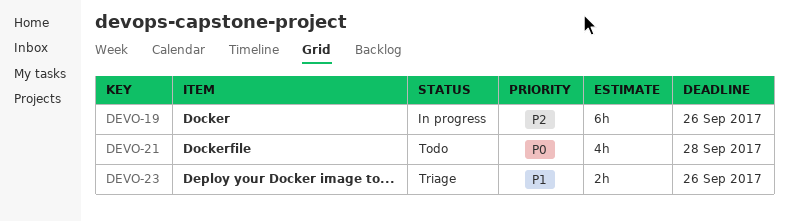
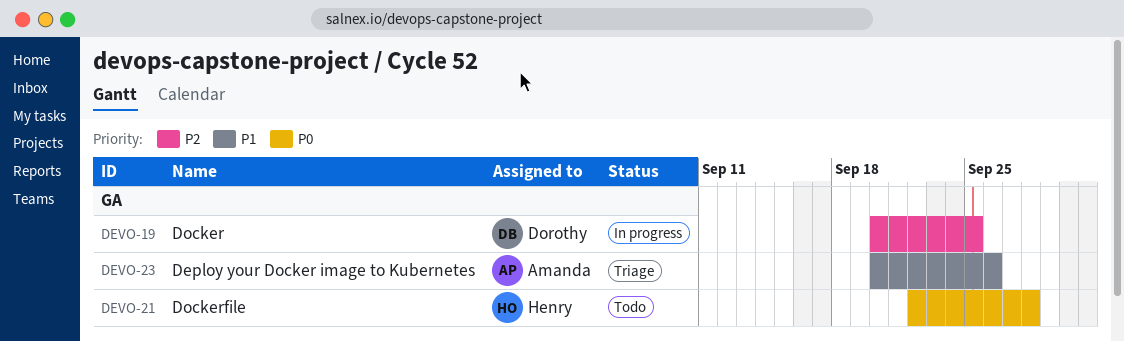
DEVO-19, due: Sep 26 -> Sep 25

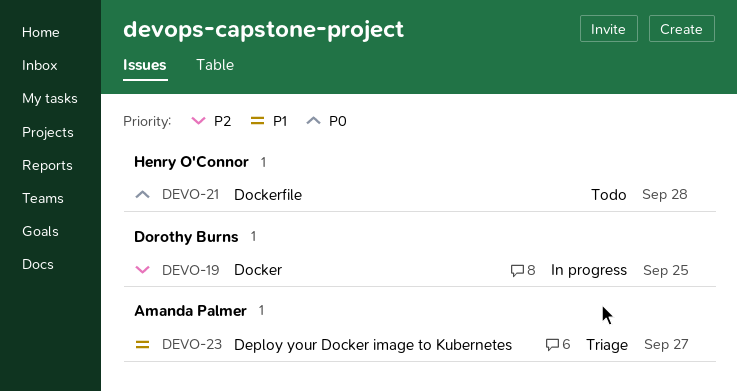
DEVO-23, due: Sep 26 -> Sep 27

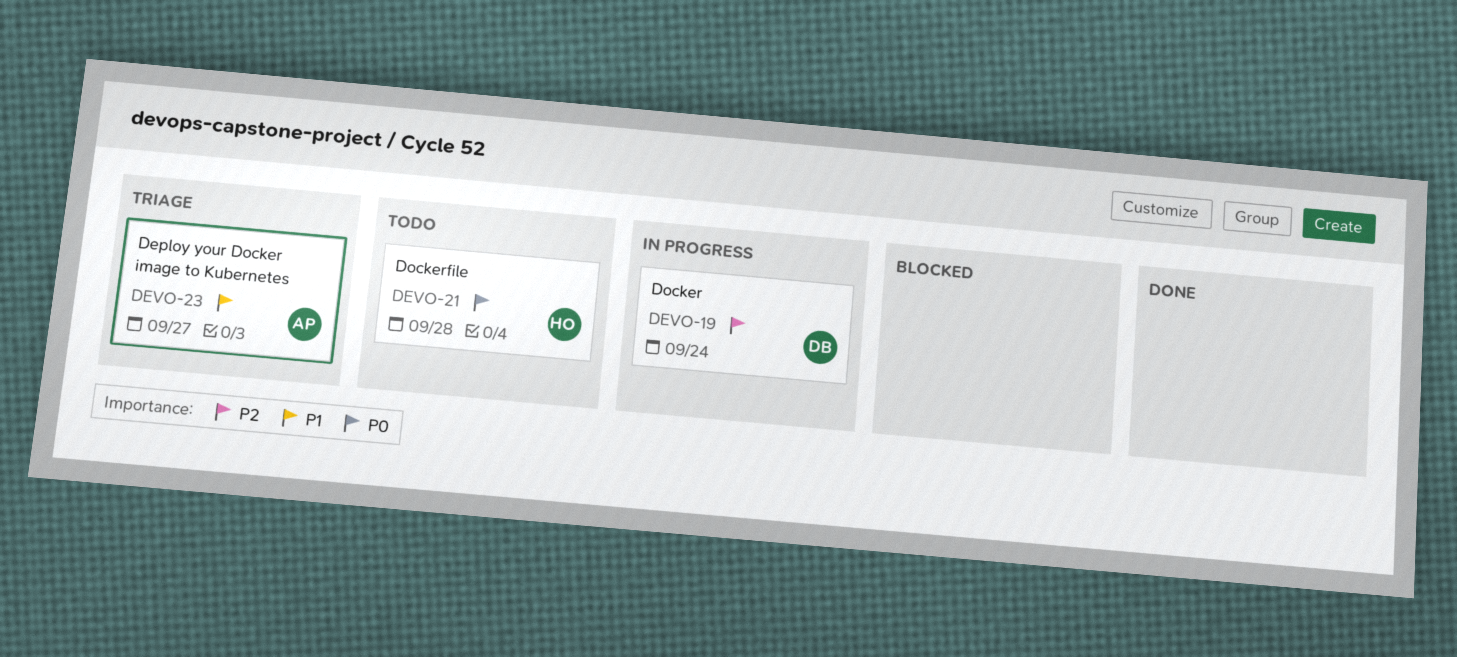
DEVO-19, due: Sep 25 -> Sep 24

